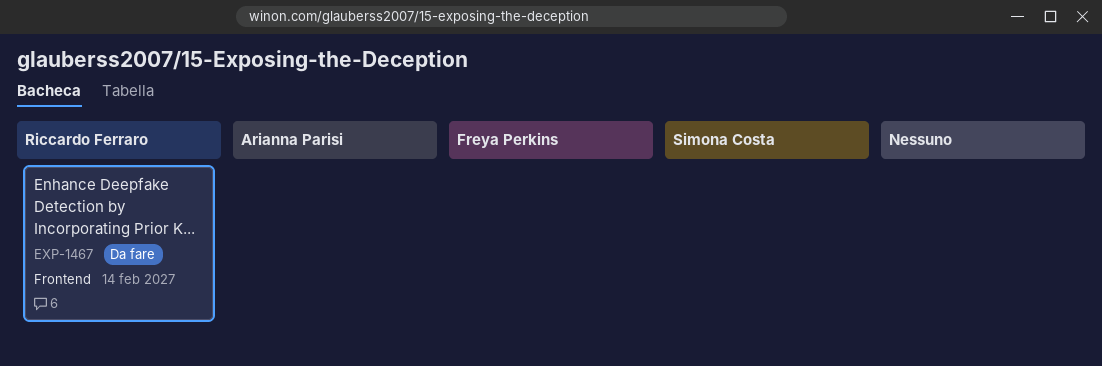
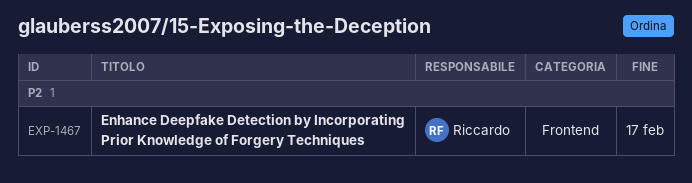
EXP-1467, due: Feb 14 -> Feb 17

